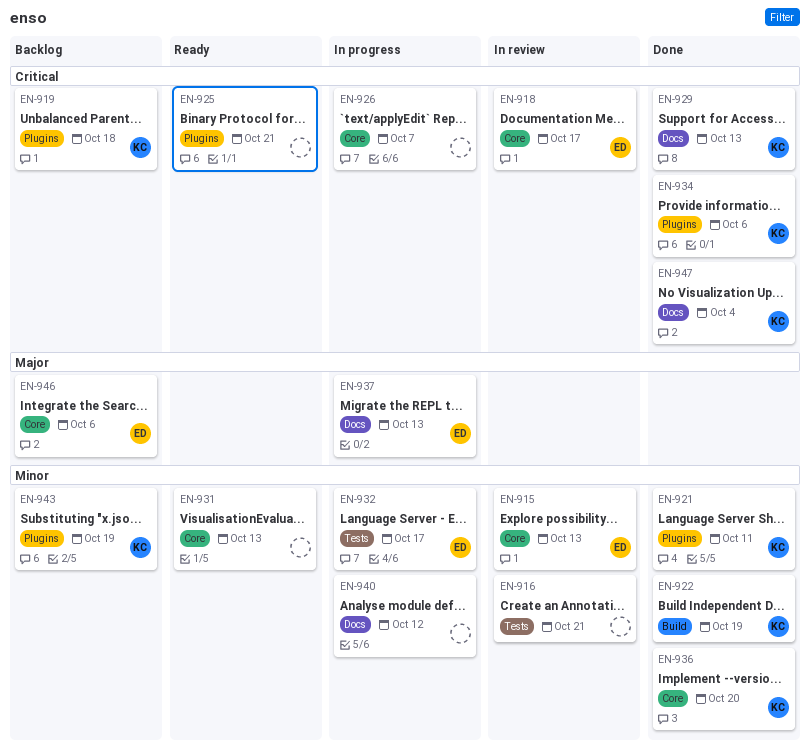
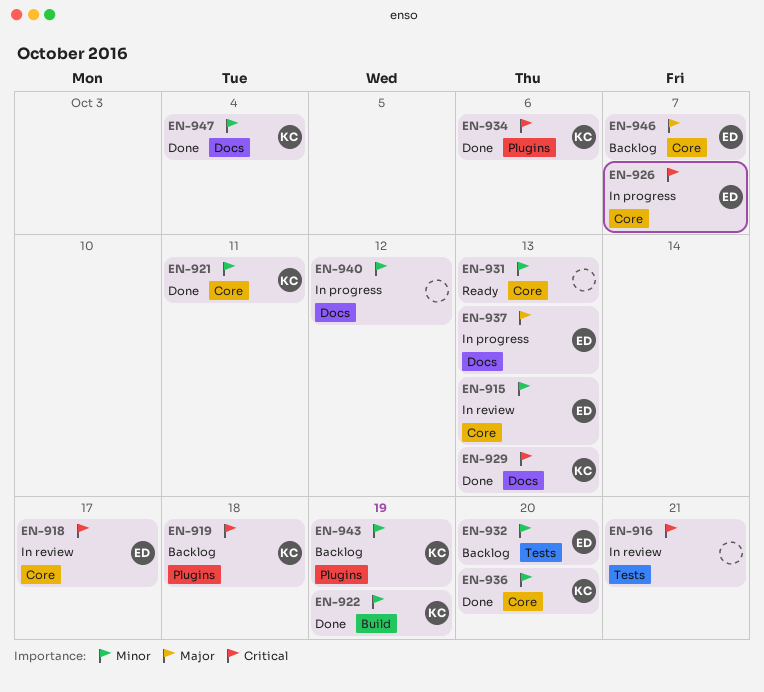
EN-916, priority: Minor -> Critical
EN-921, label: Plugins -> Core
EN-925: present -> none
EN-926, owner: none -> ED
EN-932, status: In progress -> Backlog
EN-932, due: Oct 17 -> Oct 20
EN-946, due: Oct 6 -> Oct 7
EN-947, priority: Critical -> Minor

